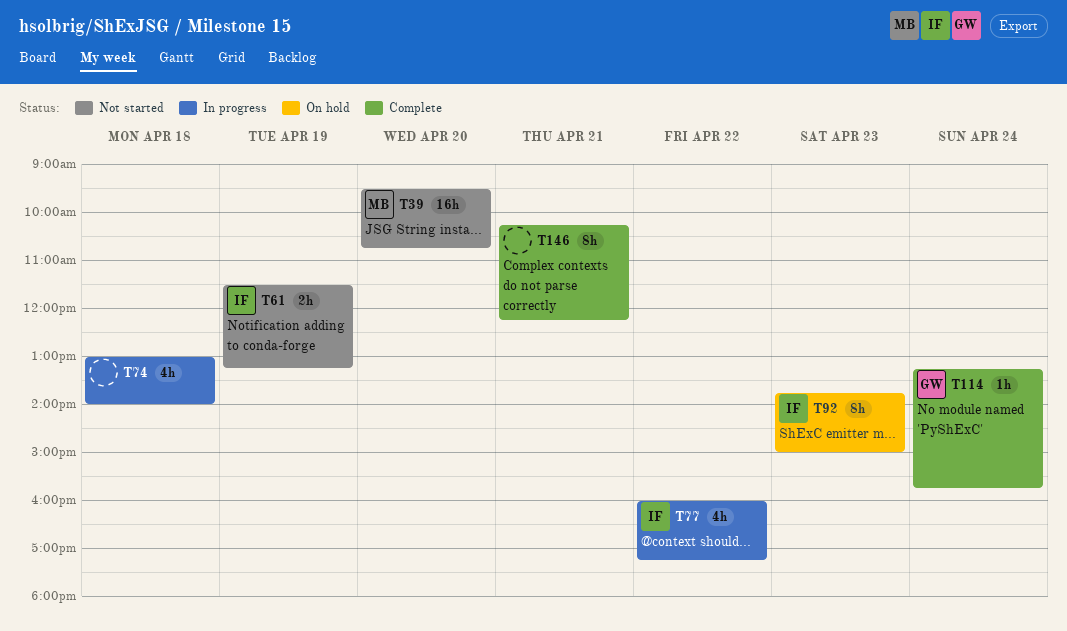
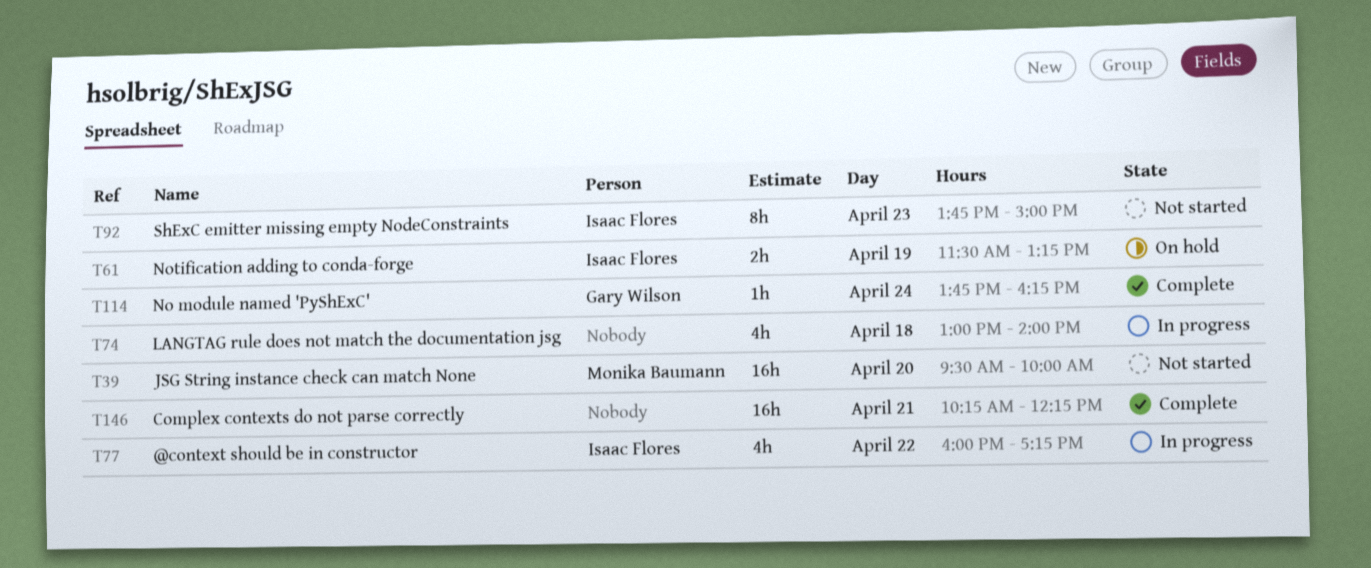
T39, ends: 10:45 -> 10:00
T61, status: Not started -> On hold
T92, status: On hold -> Not started
T114, begins: 13:15 -> 13:45
T114, ends: 15:45 -> 16:15
T146, estimate: 8h -> 16h

